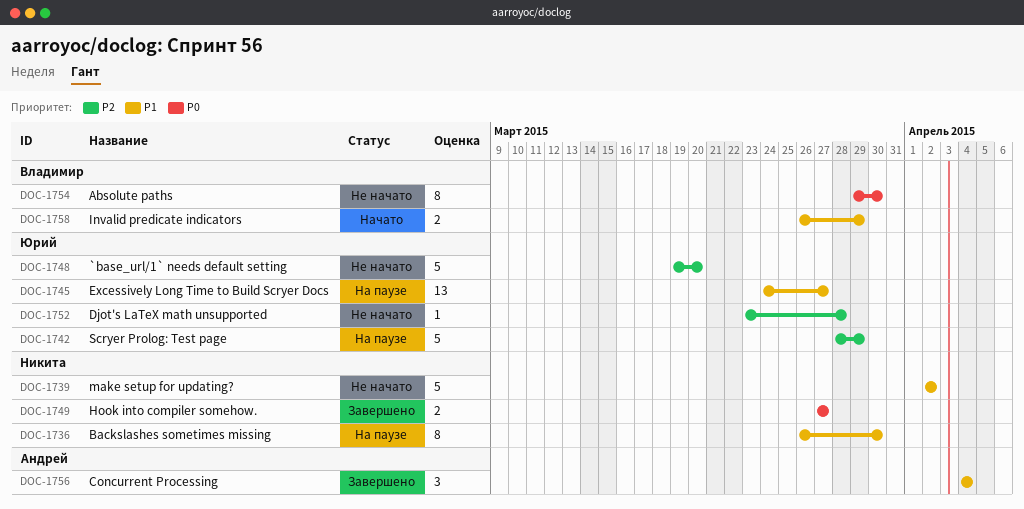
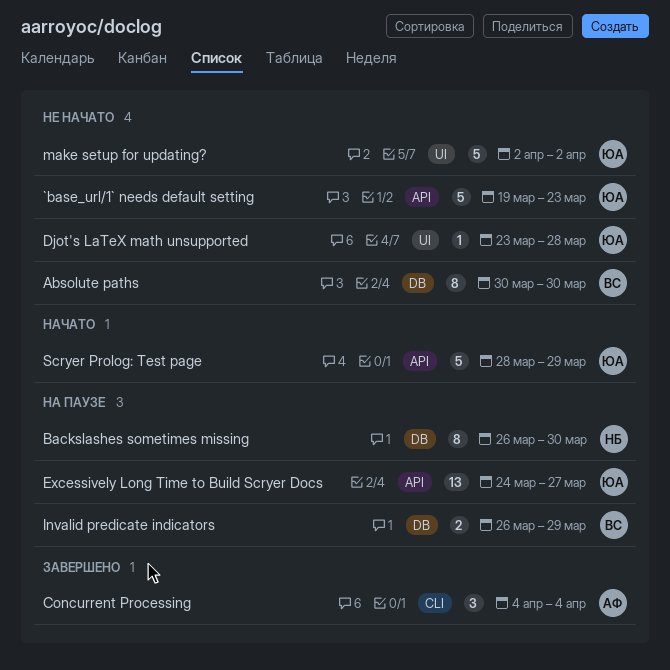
`base_url/1` needs default setting, due: Mar 20 -> Mar 23
Absolute paths, start: Mar 29 -> Mar 30
Hook into compiler somehow.: present -> none
Invalid predicate indicators, status: Начато -> На паузе
make setup for updating?, owner: Никита -> Юрий
Scryer Prolog: Test page, status: На паузе -> Начато

